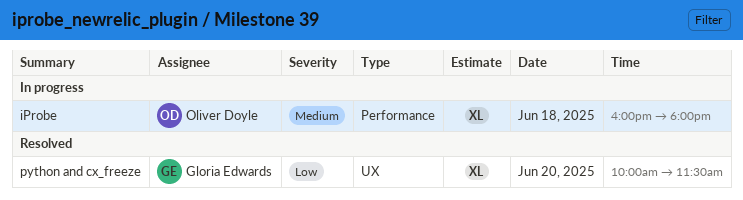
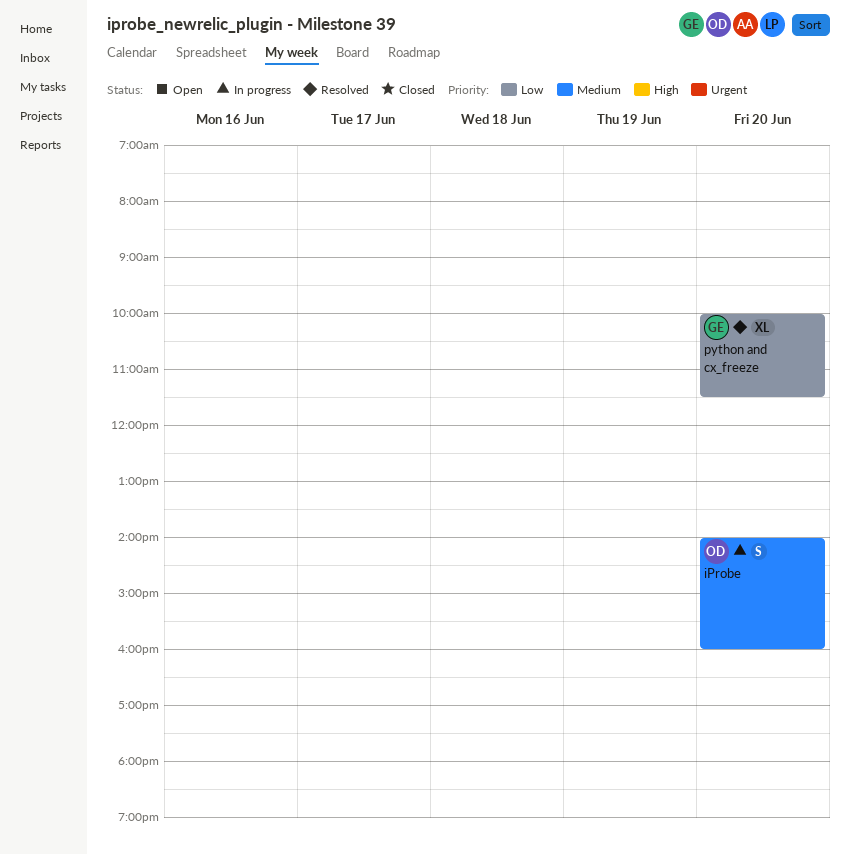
iProbe, estimate: XL -> S
iProbe, day: Jun 18 -> Jun 20
iProbe, begins: 16:00 -> 14:00
iProbe, ends: 18:00 -> 16:00

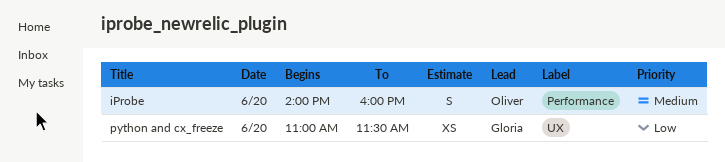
python and cx_freeze, estimate: XL -> XS
python and cx_freeze, begins: 10:00 -> 11:00

